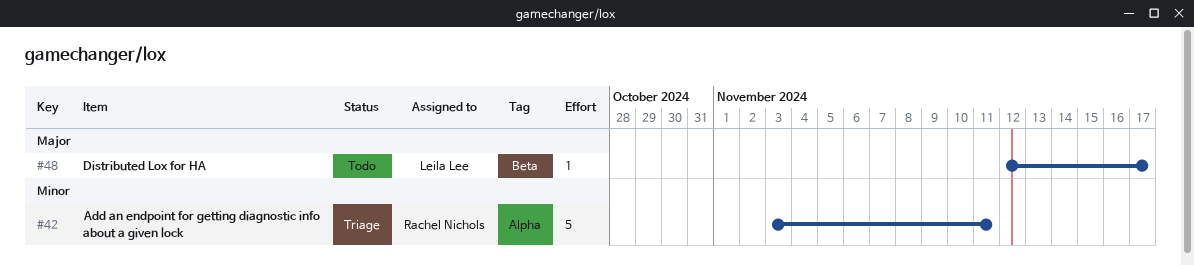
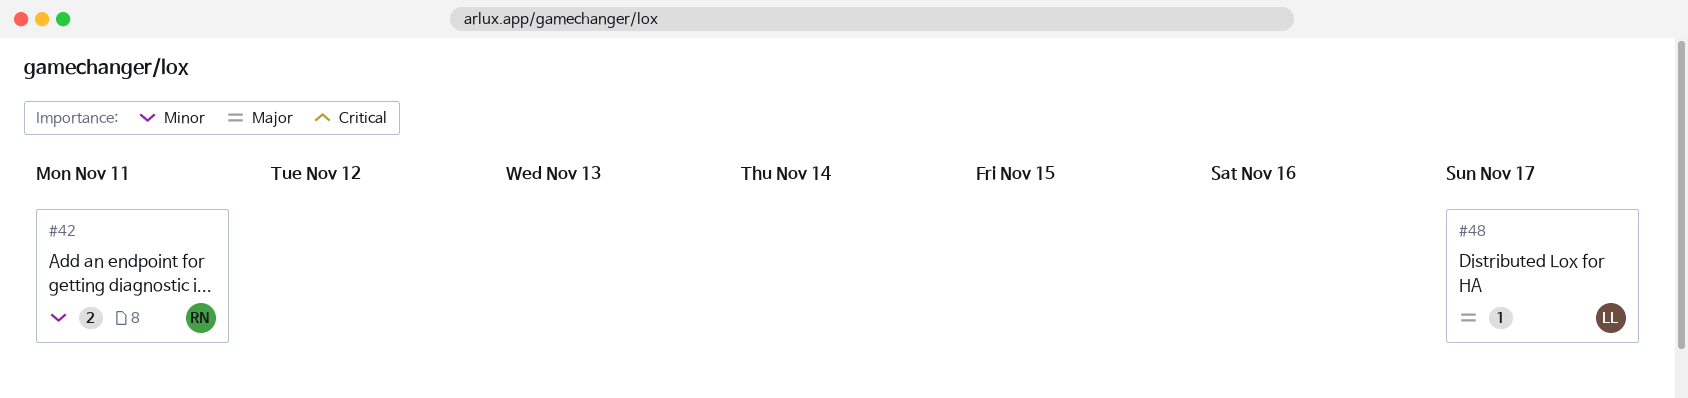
#42, estimate: 5 -> 2

